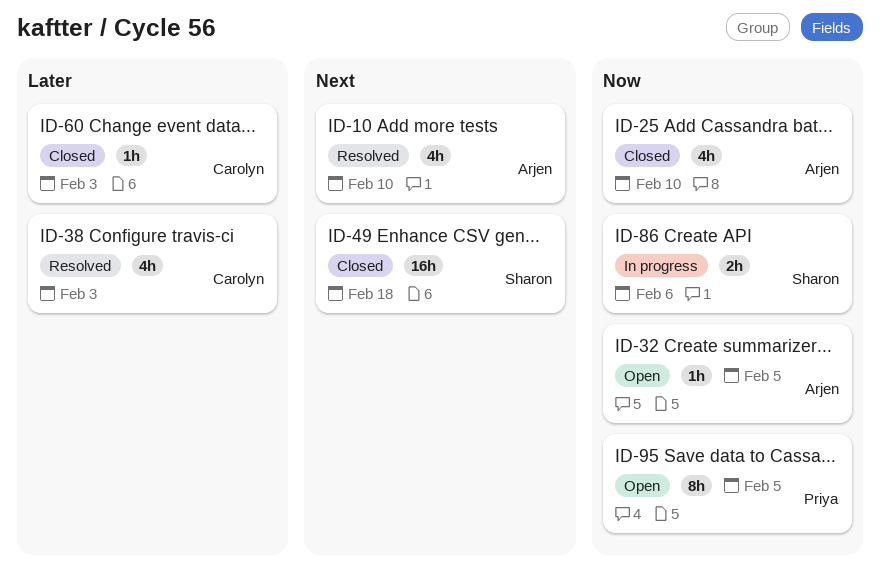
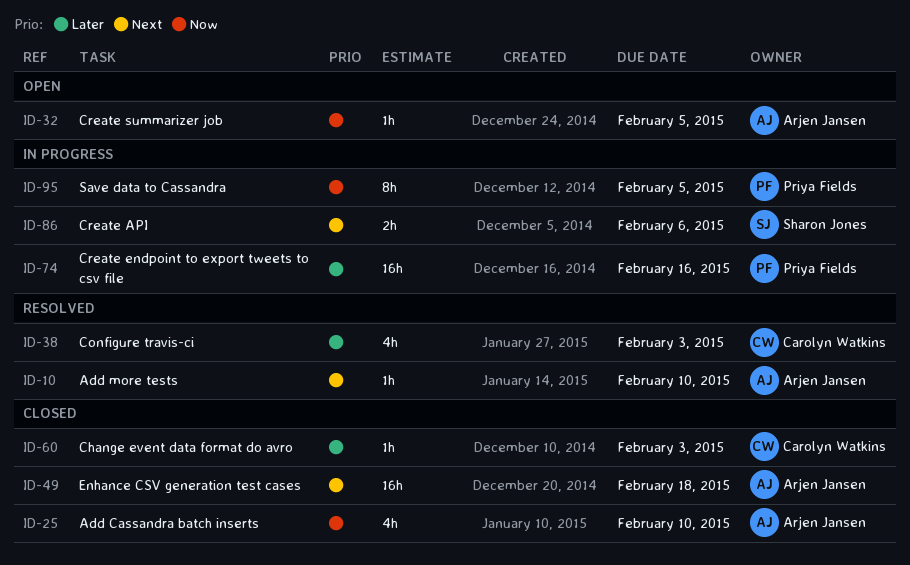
ID-10, estimate: 4h -> 1h
ID-49, owner: Sharon Jones -> Arjen Jansen
ID-74: none -> present
ID-86, priority: Now -> Next
ID-95, status: Open -> In progress

